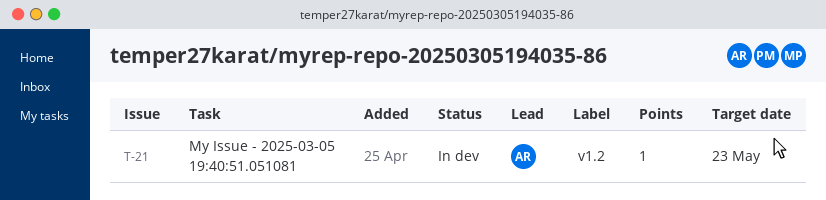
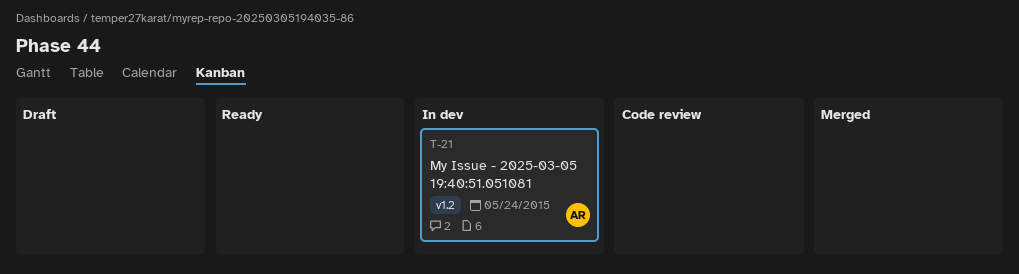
T-21, due: May 23 -> May 24

